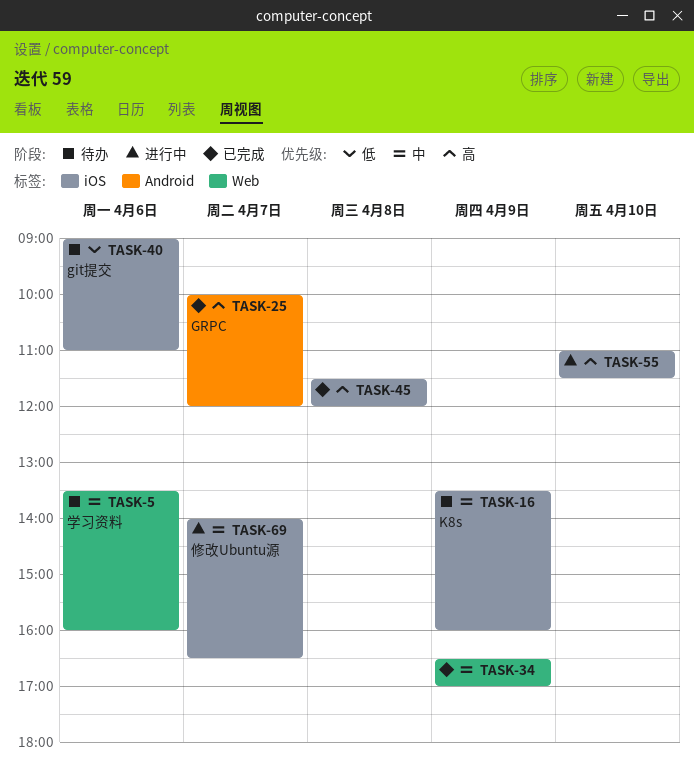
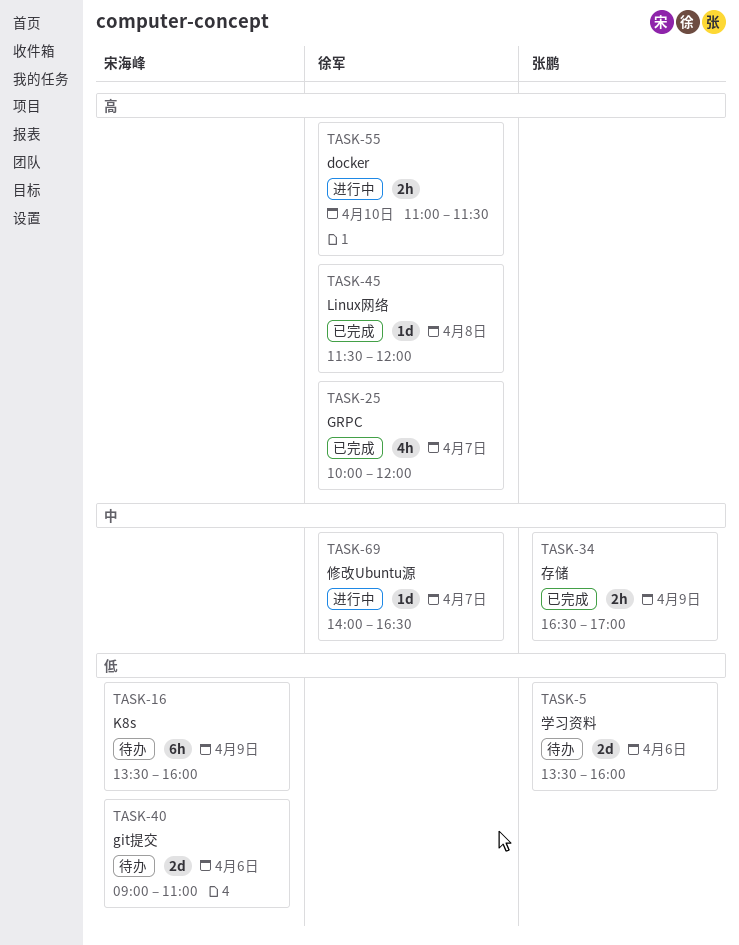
TASK-5, priority: 中 -> 低
TASK-16, priority: 中 -> 低

